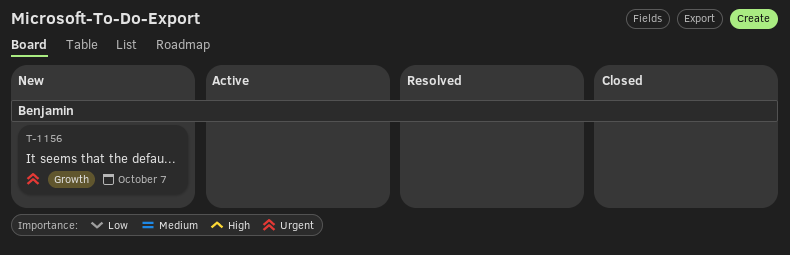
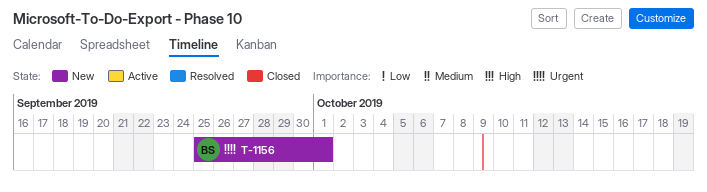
T-1156, due: Oct 7 -> Oct 1

